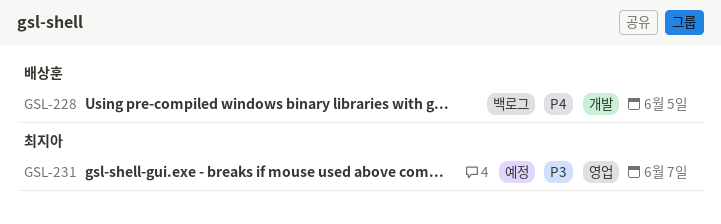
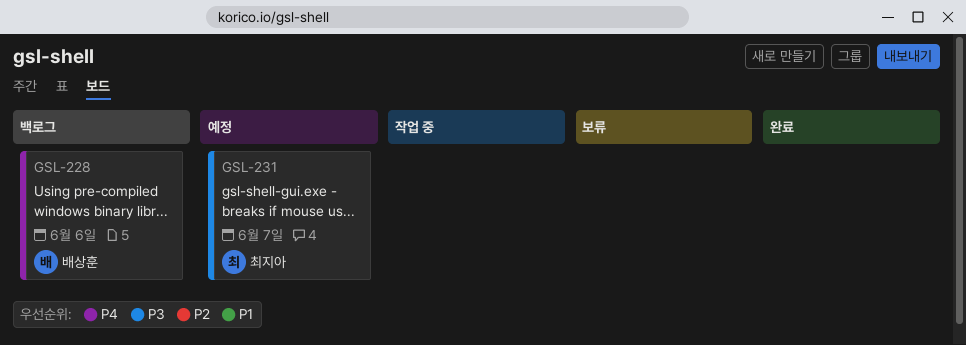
GSL-228, due: Jun 5 -> Jun 6

